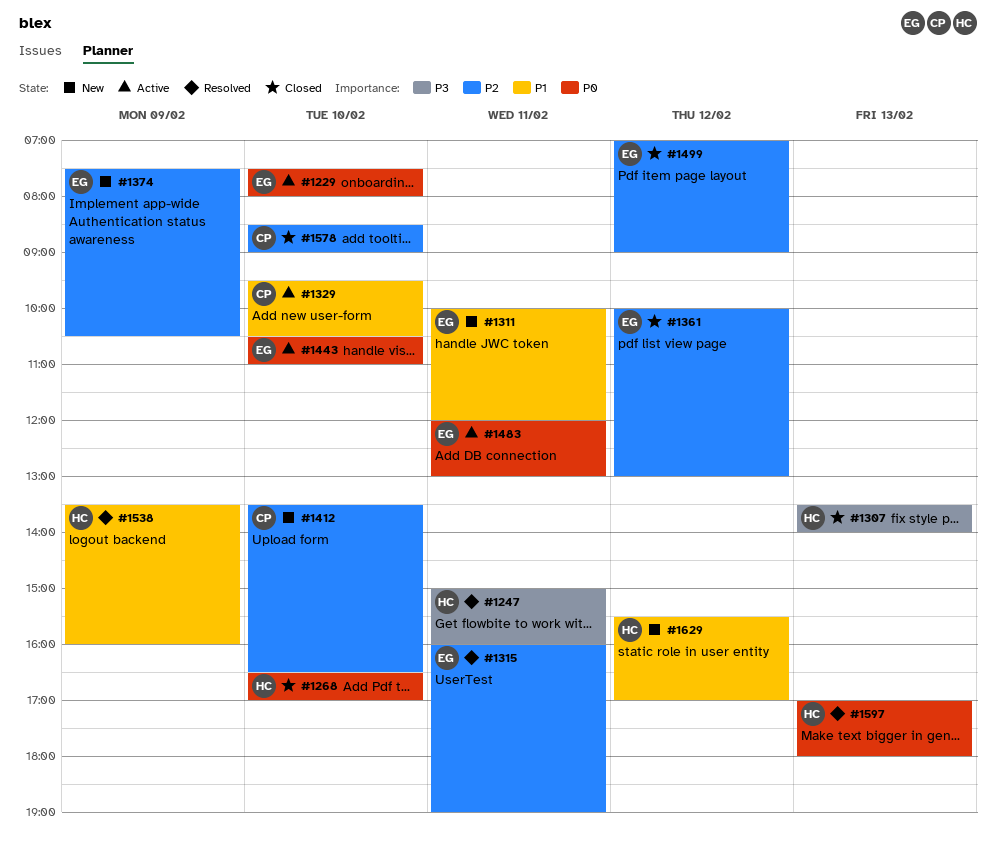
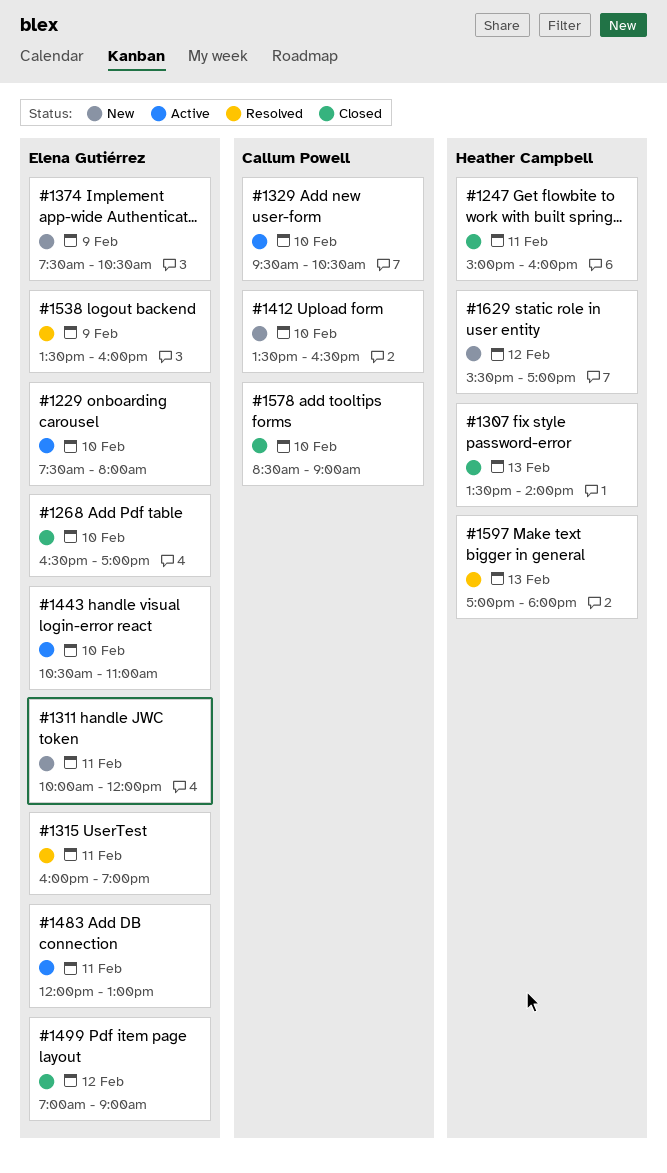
#1247, status: Resolved -> Closed
#1268, owner: Heather Campbell -> Elena Gutiérrez
#1361: present -> none
#1538, owner: Heather Campbell -> Elena Gutiérrez

